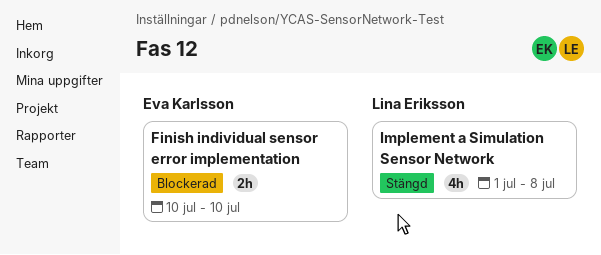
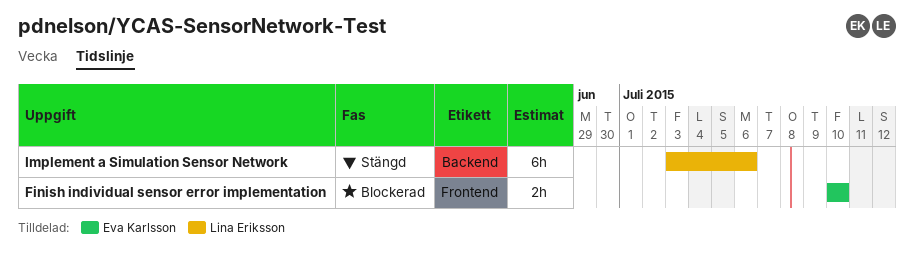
Implement a Simulation Sensor Network, estimate: 4h -> 6h
Implement a Simulation Sensor Network, start: Jul 1 -> Jul 3
Implement a Simulation Sensor Network, due: Jul 8 -> Jul 6

